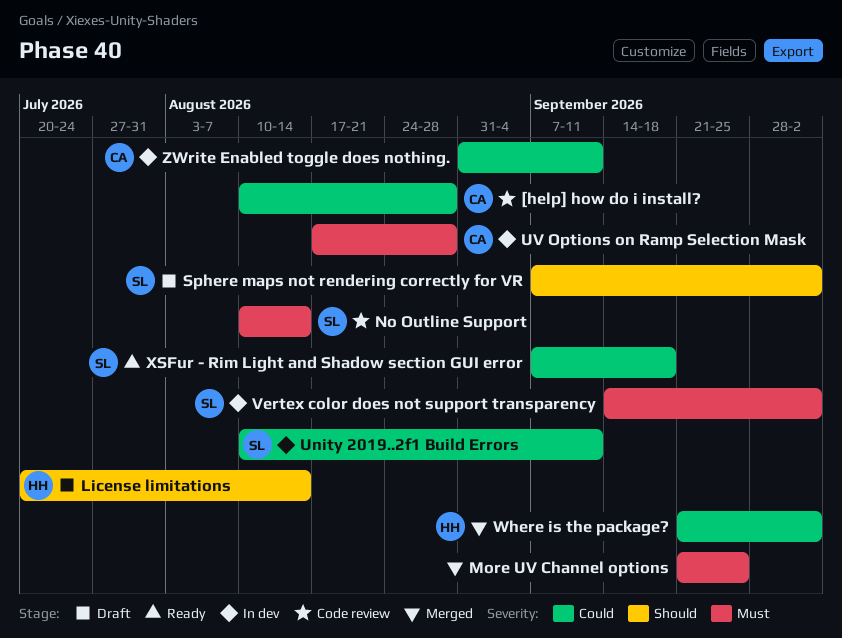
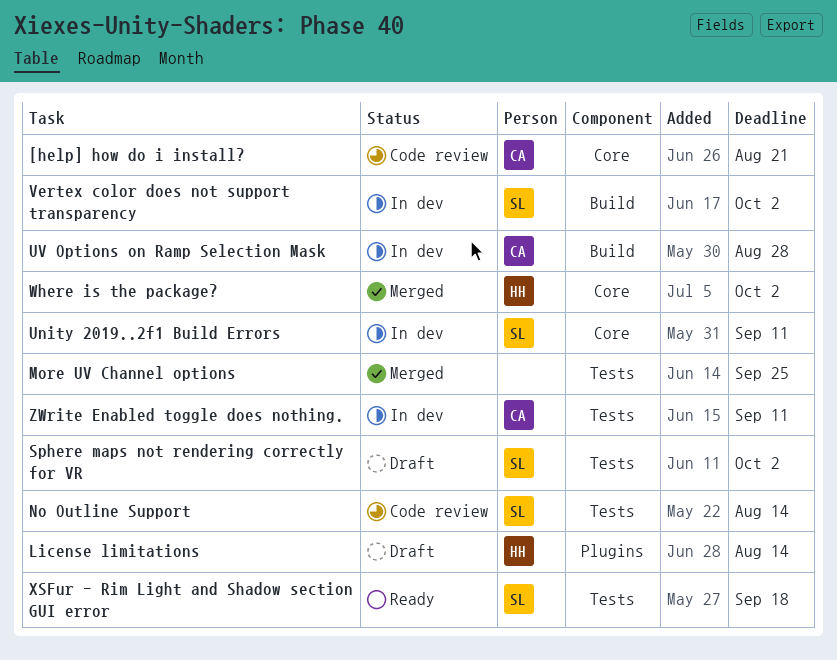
[help] how do i install?, due: Aug 28 -> Aug 21

